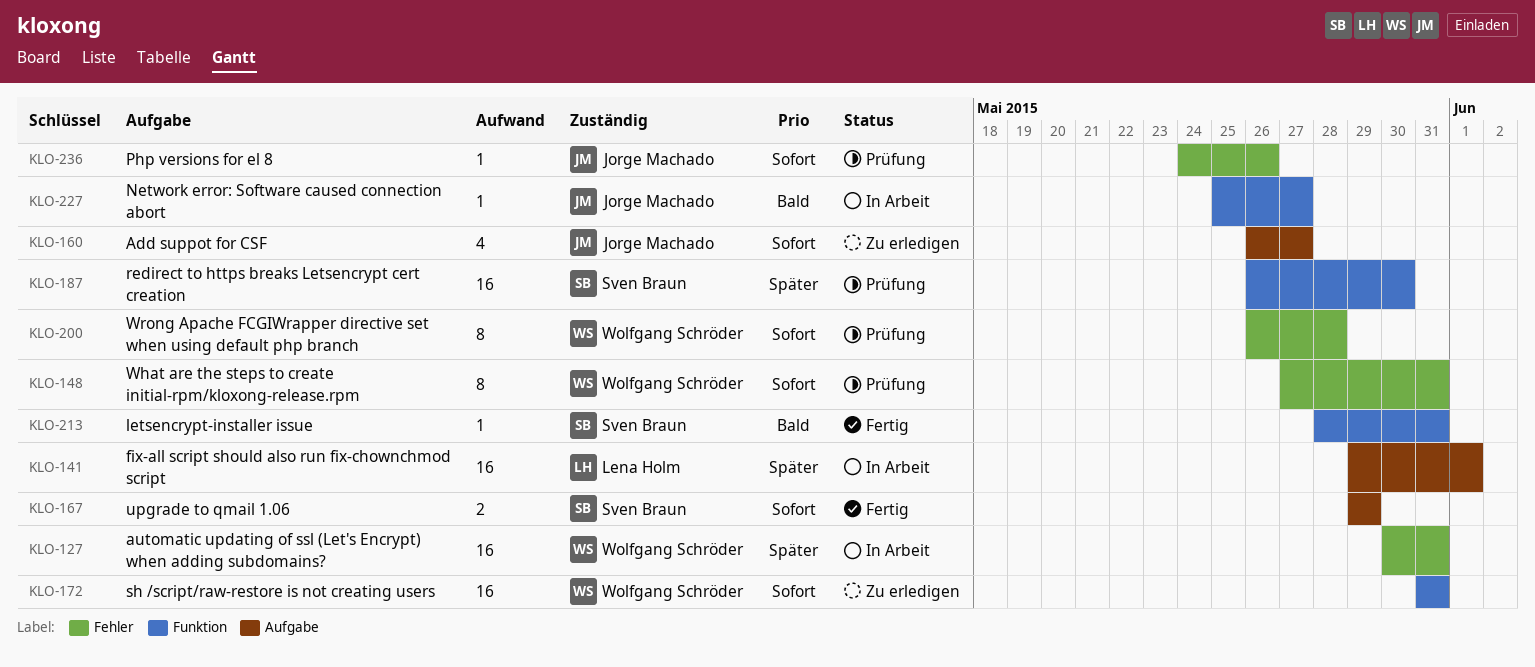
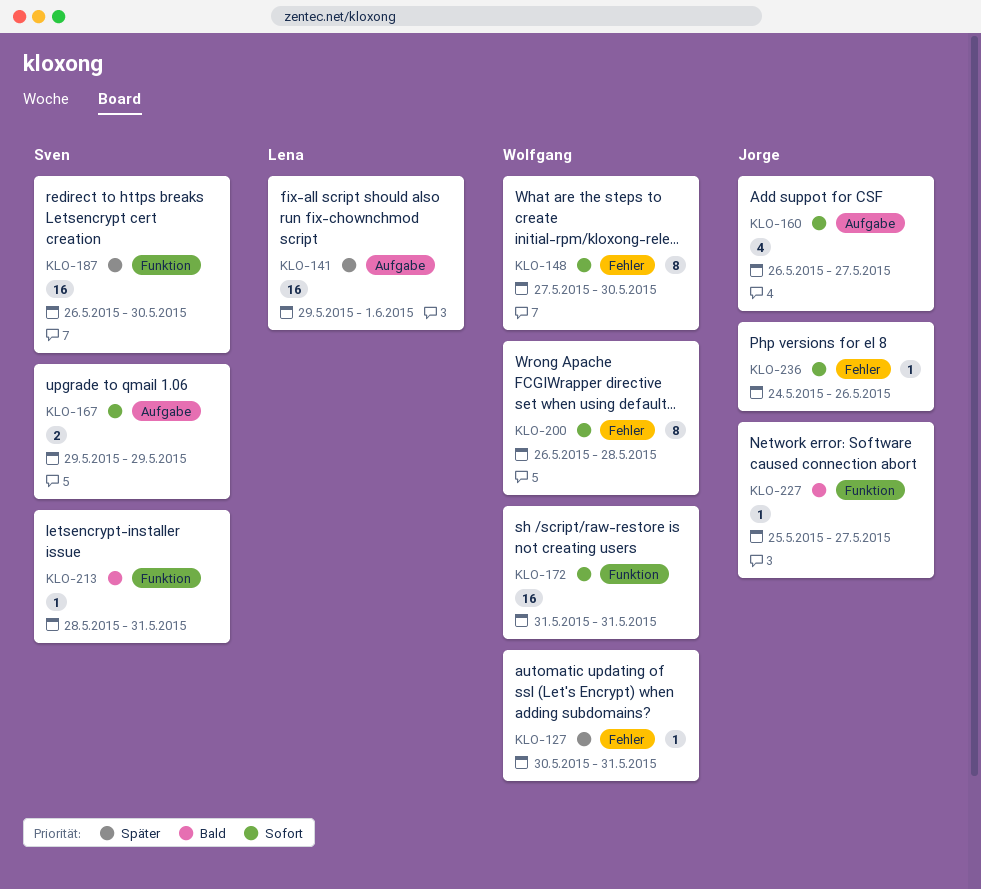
KLO-127, estimate: 16 -> 1
KLO-148, due: May 31 -> May 30

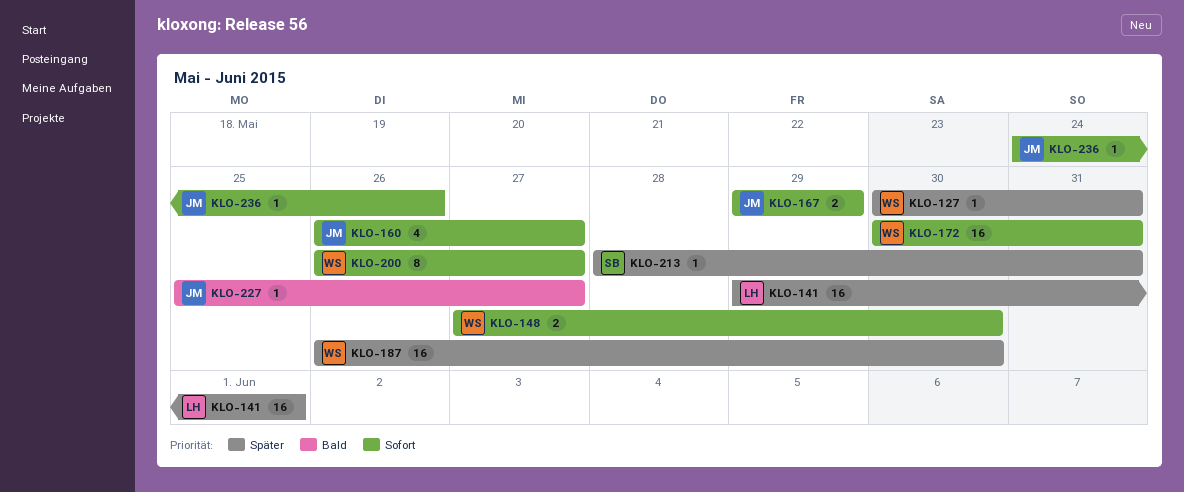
KLO-148, estimate: 8 -> 2
KLO-167, owner: Sven -> Jorge
KLO-172, start: May 31 -> May 30
KLO-187, owner: Sven -> Wolfgang
KLO-200, due: May 28 -> May 27
KLO-213, priority: Bald -> Später

